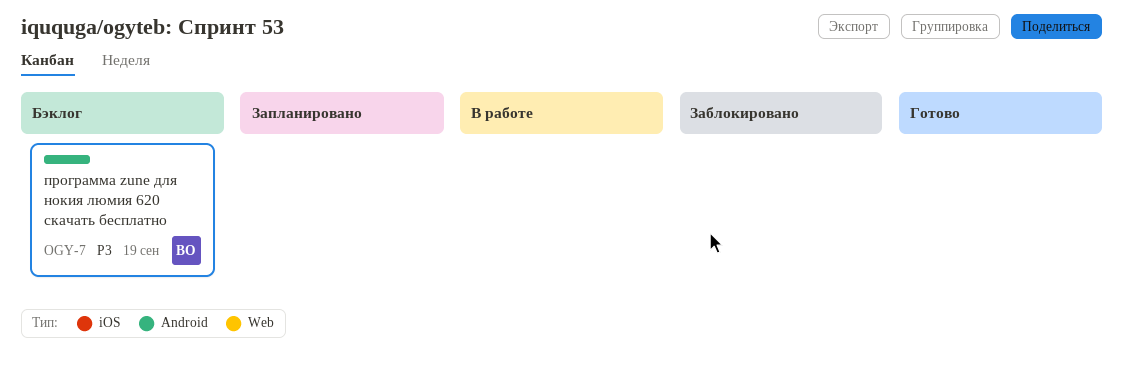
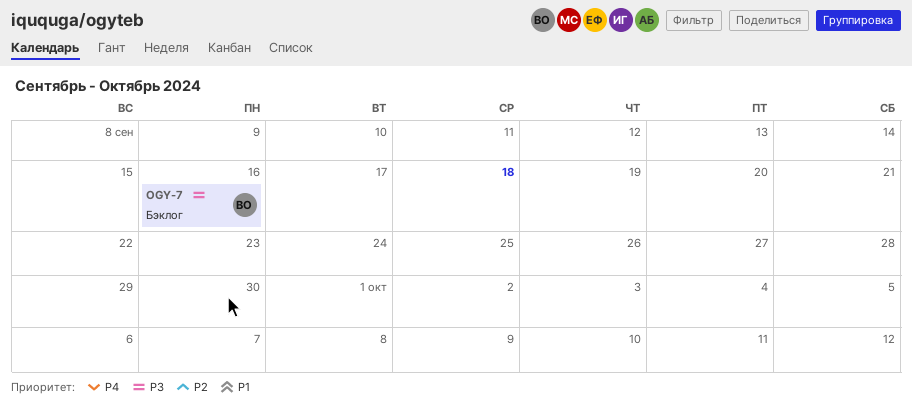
OGY-7, due: Sep 19 -> Sep 16

